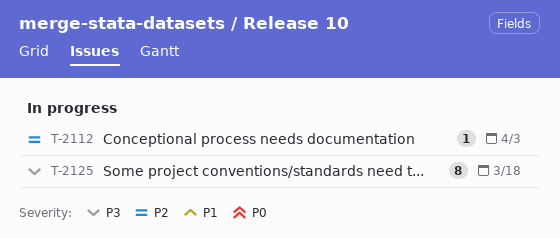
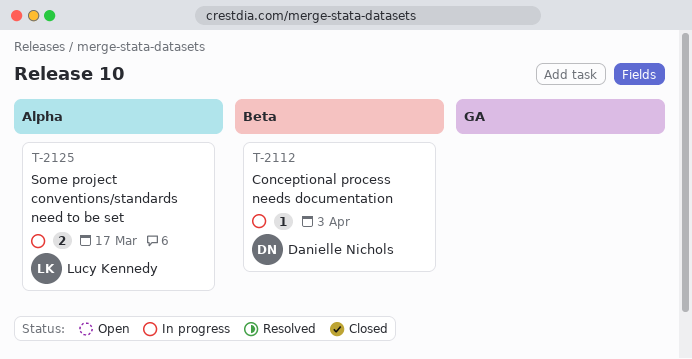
T-2125, estimate: 8 -> 2
T-2125, due: Mar 18 -> Mar 17

